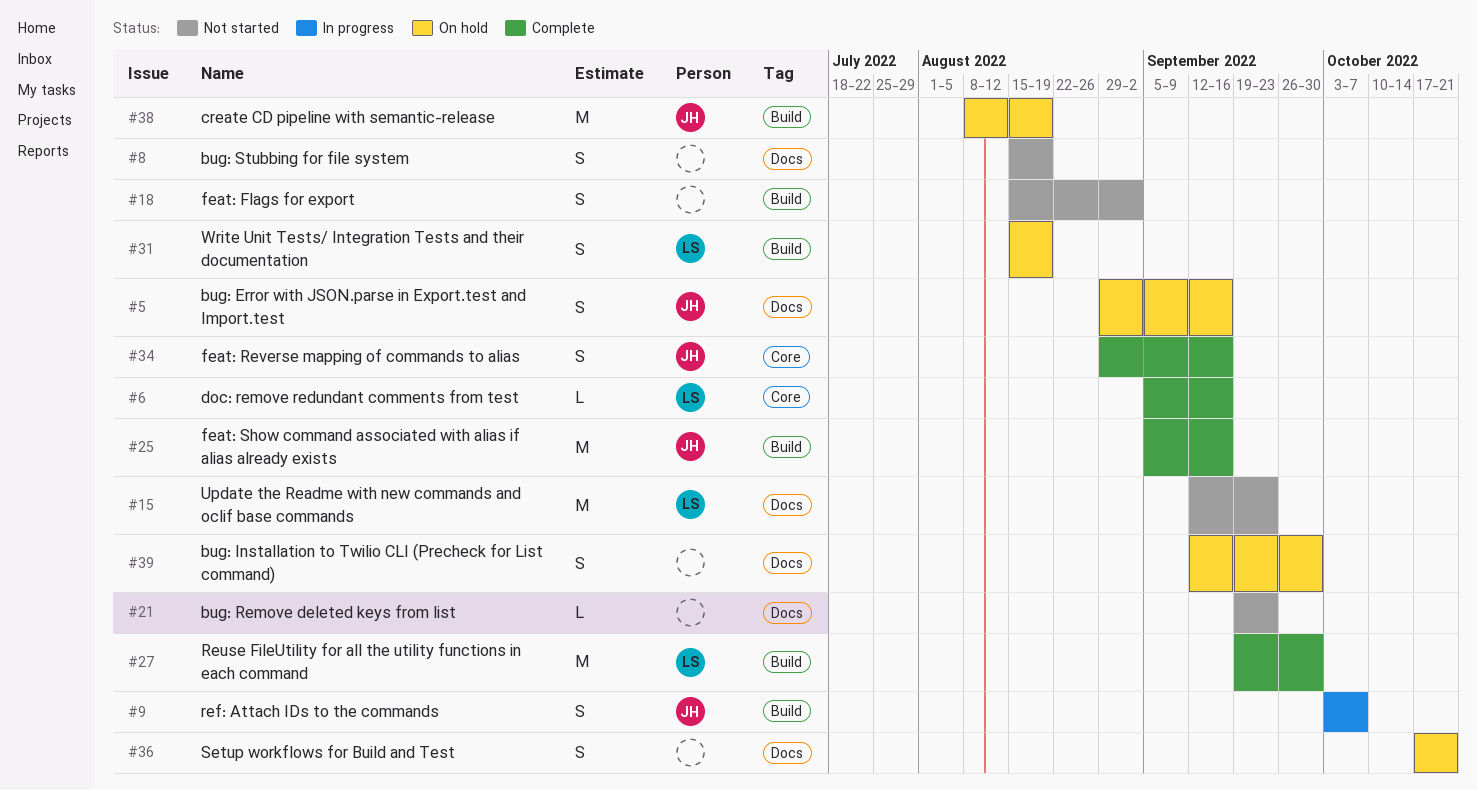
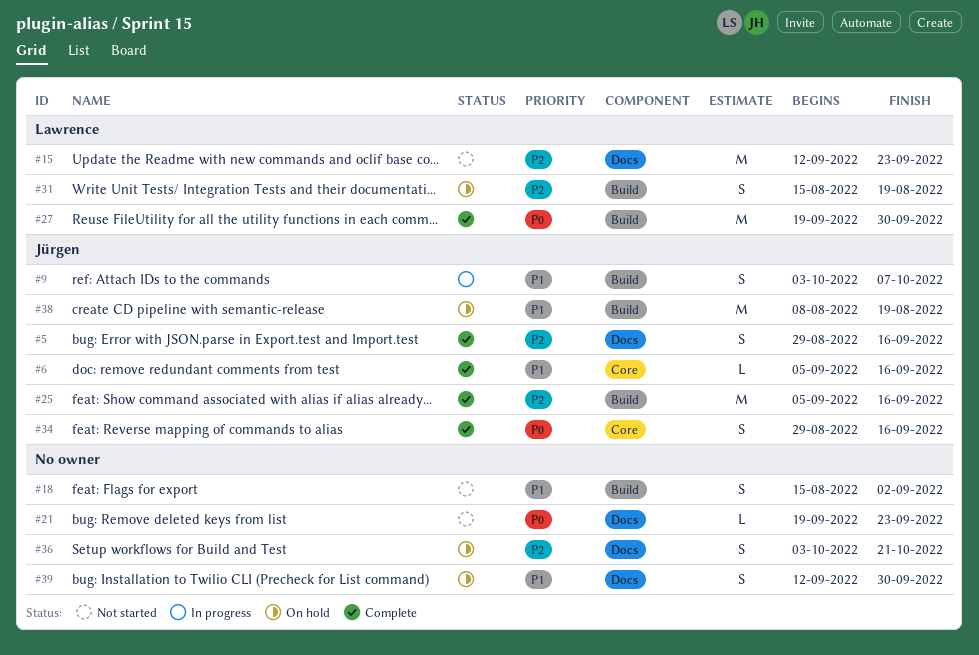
#5, status: On hold -> Complete
#6, owner: Lawrence -> Jürgen
#8: present -> none
#36, start: Oct 17 -> Oct 3

